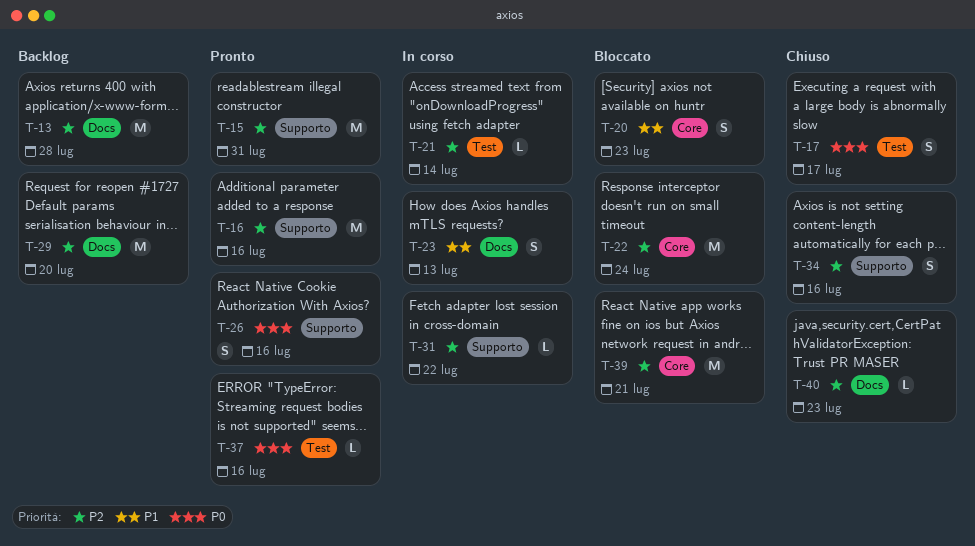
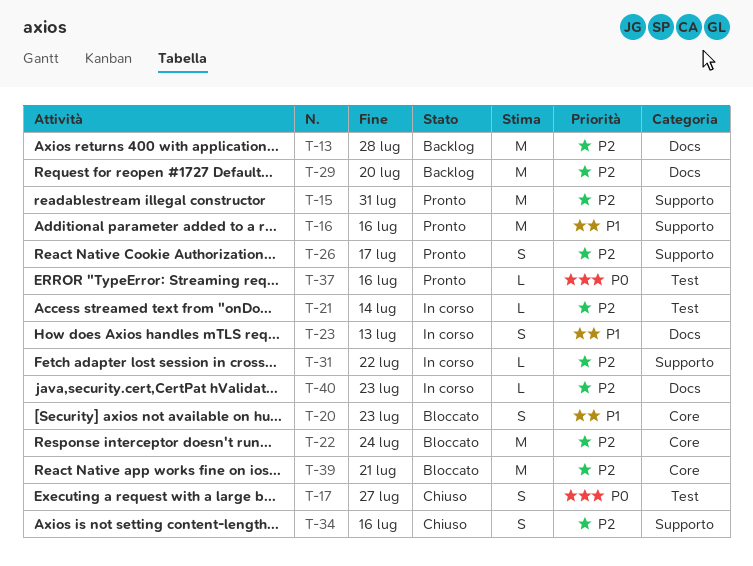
T-16, priority: P2 -> P1
T-17, due: Jul 17 -> Jul 27
T-26, priority: P0 -> P2
T-26, due: Jul 16 -> Jul 17
T-40, status: Chiuso -> In corso

